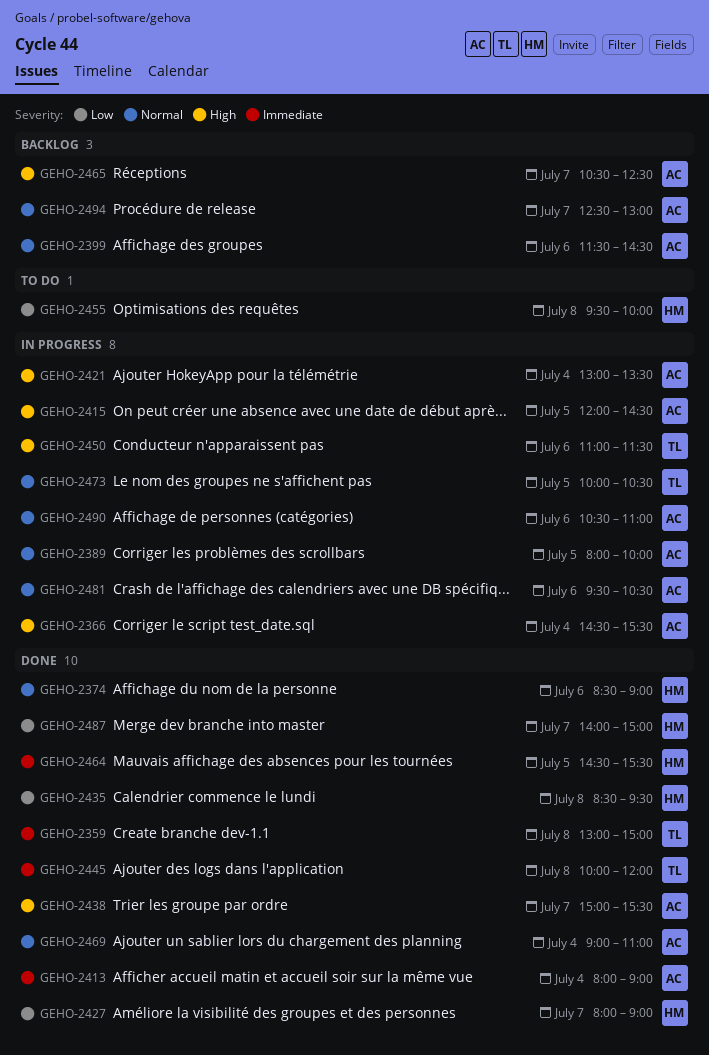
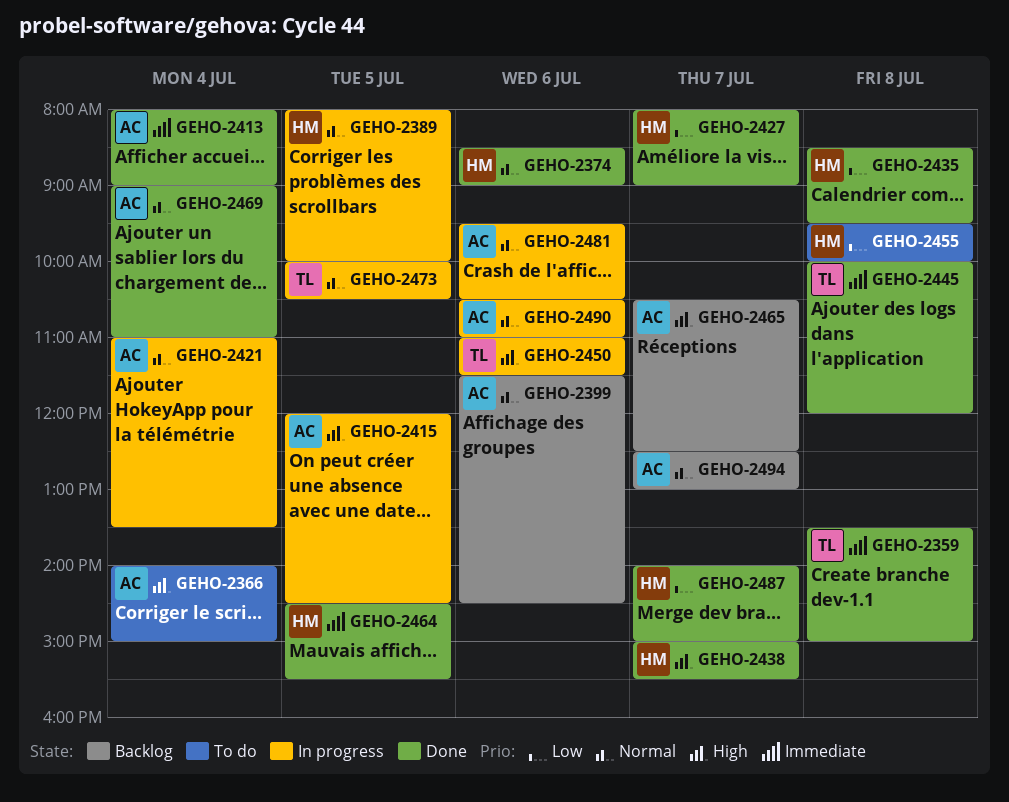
GEHO-2359, begins: 13:00 -> 13:30
GEHO-2366, status: In progress -> To do
GEHO-2366, begins: 14:30 -> 14:00
GEHO-2366, ends: 15:30 -> 15:00
GEHO-2389, owner: AC -> HM
GEHO-2421, priority: High -> Normal
GEHO-2421, begins: 13:00 -> 11:00
GEHO-2438, owner: AC -> HM

